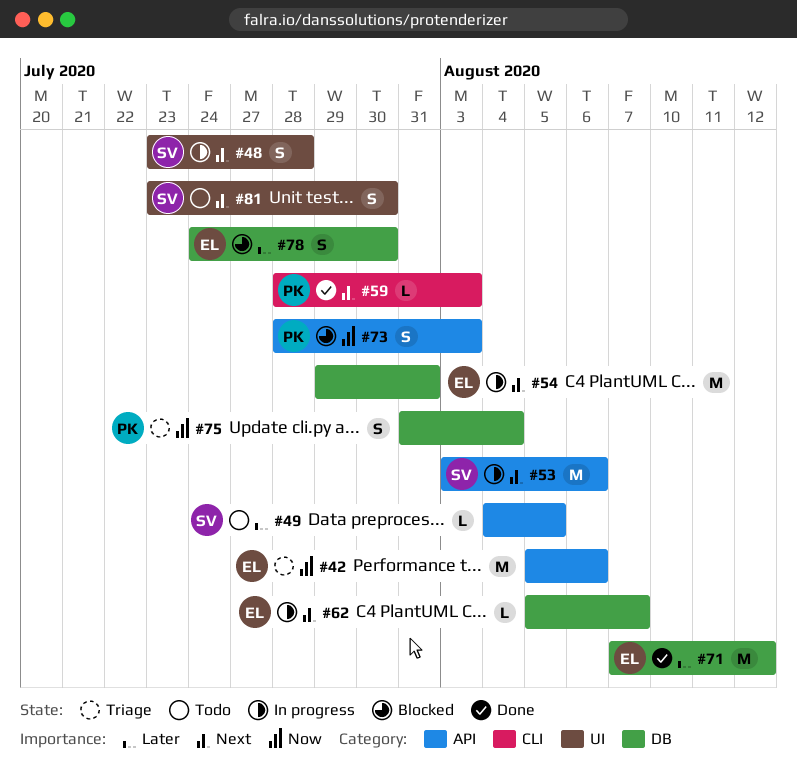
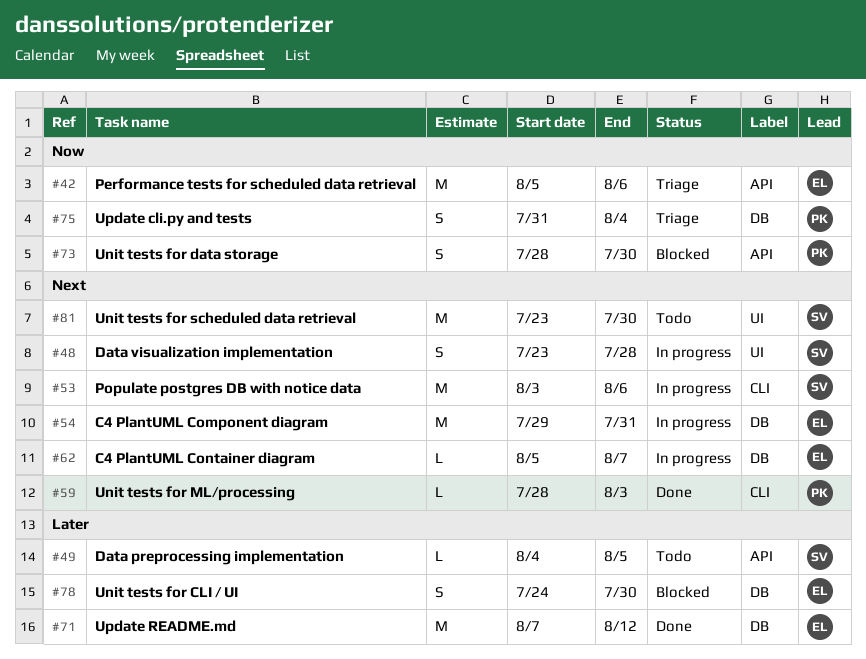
#53, label: API -> CLI
#73, due: Aug 3 -> Jul 30
#81, estimate: S -> M

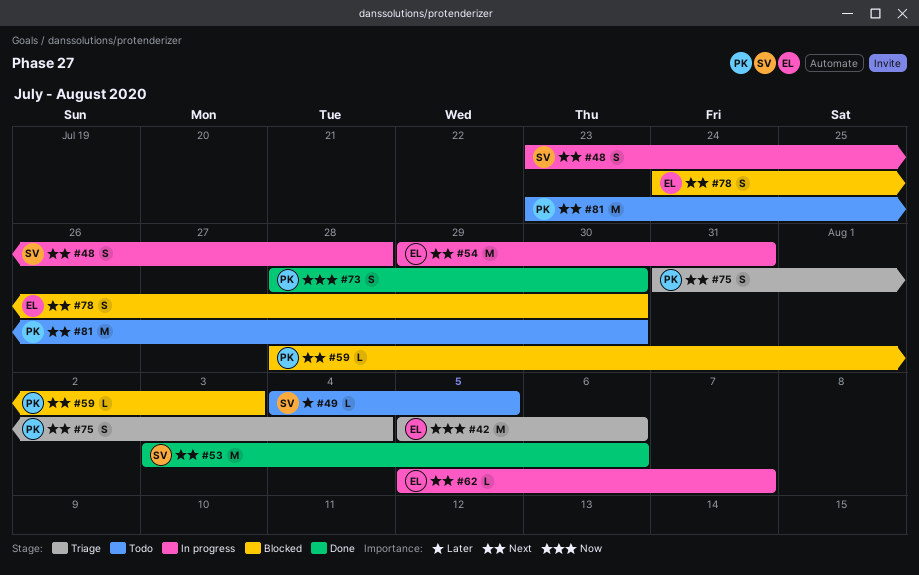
#53, status: In progress -> Done
#59, status: Done -> Blocked
#71: present -> none
#73, status: Blocked -> Done
#75, priority: Now -> Next
#78, priority: Later -> Next
#81, owner: SV -> PK

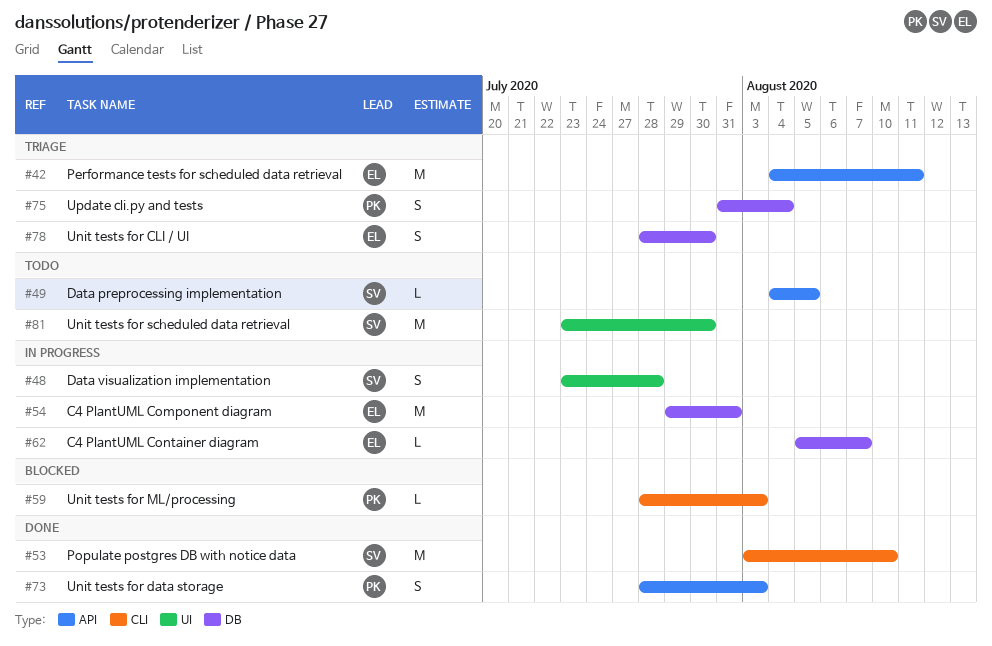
#42, start: Aug 5 -> Aug 4
#42, due: Aug 6 -> Aug 11
#53, due: Aug 6 -> Aug 10
#73, due: Jul 30 -> Aug 3
#78, status: Blocked -> Triage
#78, start: Jul 24 -> Jul 28
#81, owner: PK -> SV

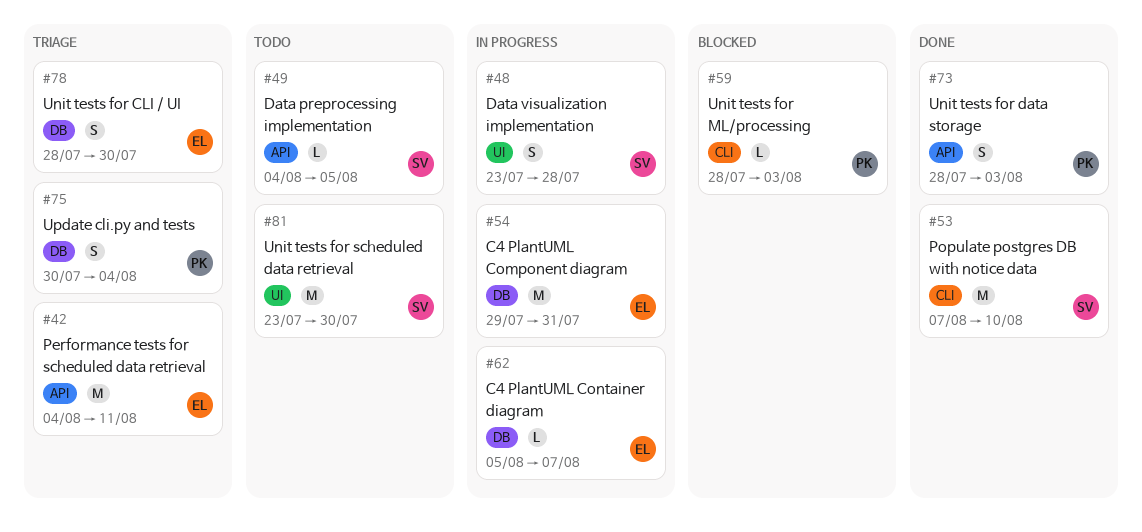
#53, start: Aug 3 -> Aug 7
#75, start: Jul 31 -> Jul 30

